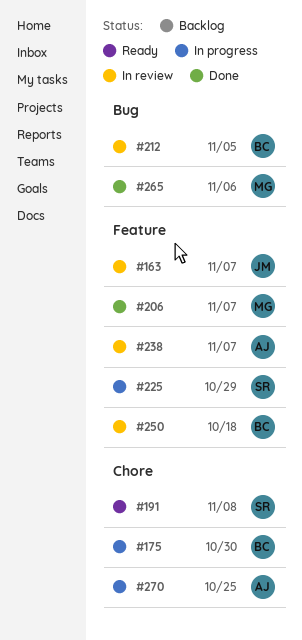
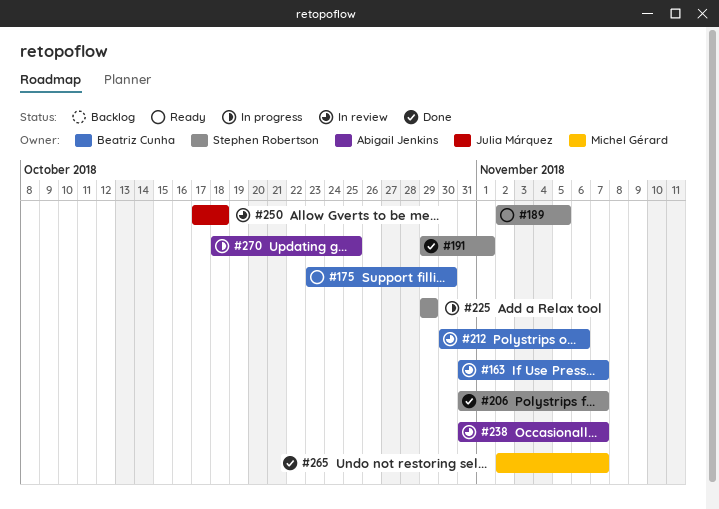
#163, owner: Julia Márquez -> Beatriz Cunha
#175, status: In progress -> Ready
#189: none -> present
#191, status: Ready -> Done
#191, due: Nov 8 -> Nov 1
#206, owner: Michel Gérard -> Stephen Robertson
#212, due: Nov 5 -> Nov 6
#250, owner: Beatriz Cunha -> Julia Márquez
#265, due: Nov 6 -> Nov 7

